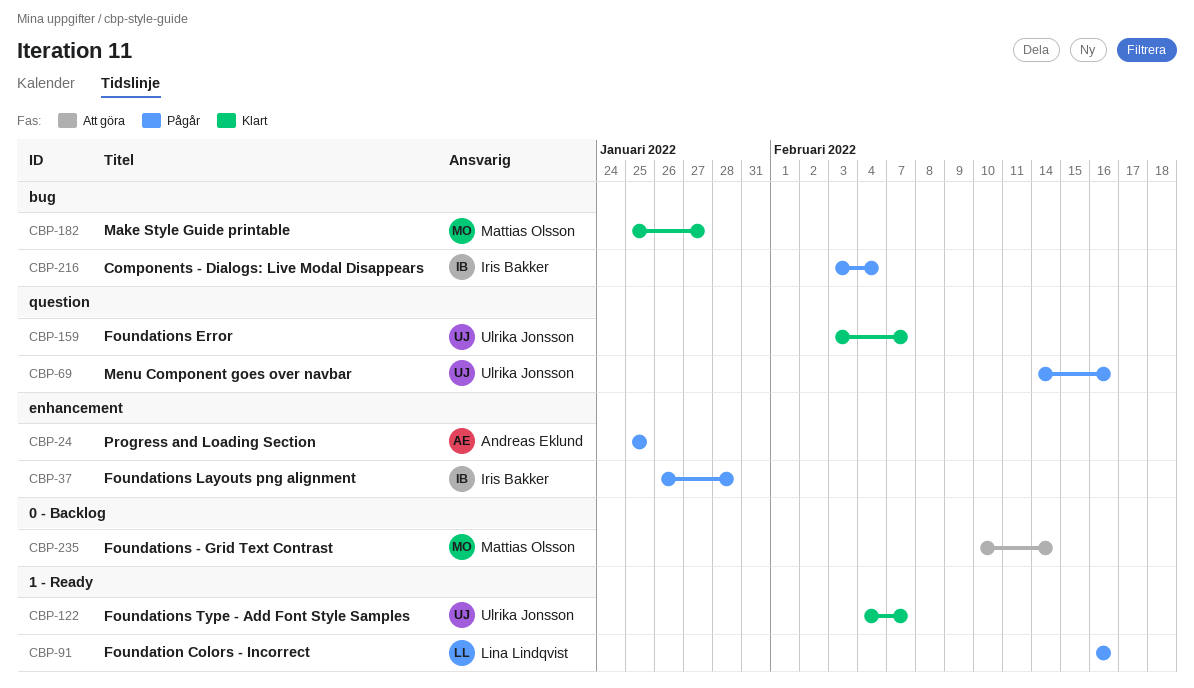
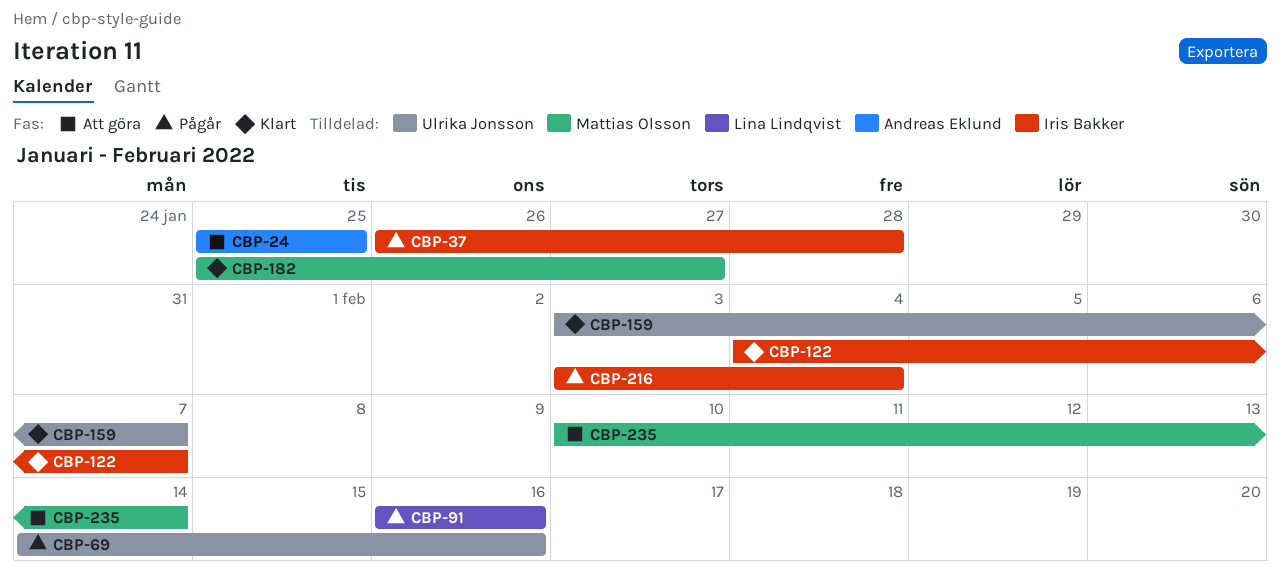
CBP-24, status: Pågår -> Att göra
CBP-122, owner: Ulrika Jonsson -> Iris Bakker

